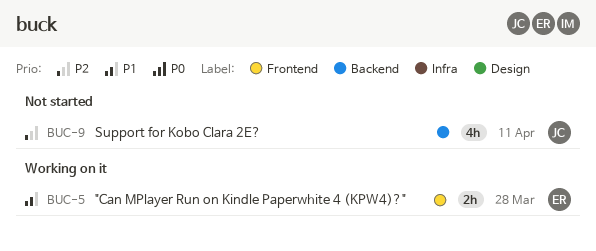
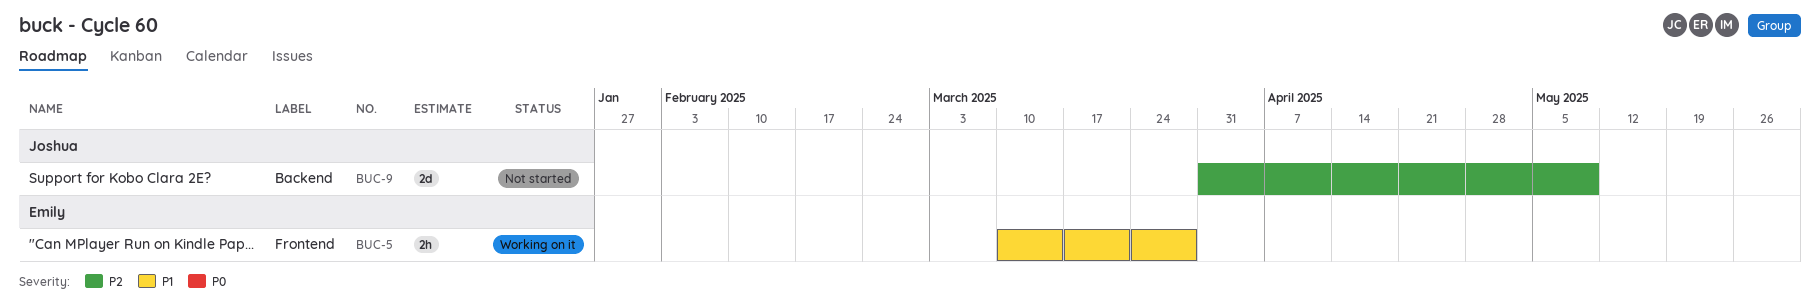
BUC-9, estimate: 4h -> 2d
BUC-9, due: Apr 11 -> May 9

